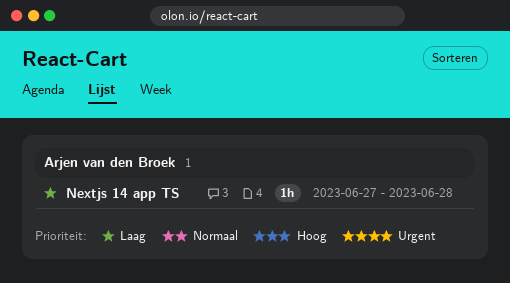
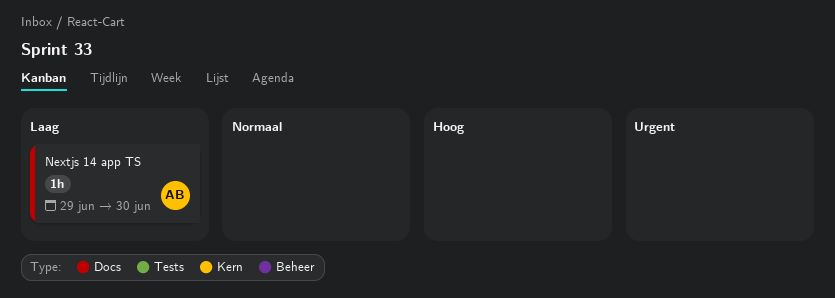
Nextjs 14 app TS, start: Jun 27 -> Jun 29
Nextjs 14 app TS, due: Jun 28 -> Jun 30

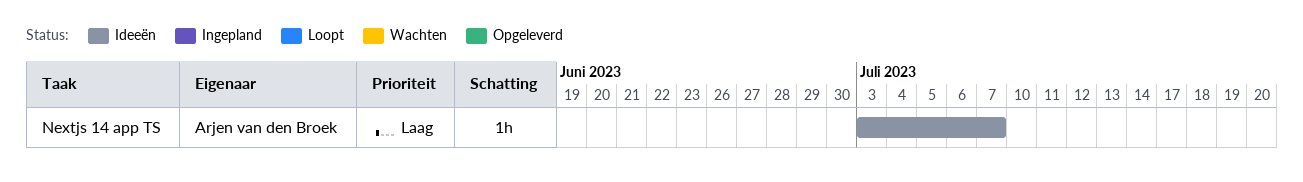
Nextjs 14 app TS, start: Jun 29 -> Jul 3
Nextjs 14 app TS, due: Jun 30 -> Jul 7

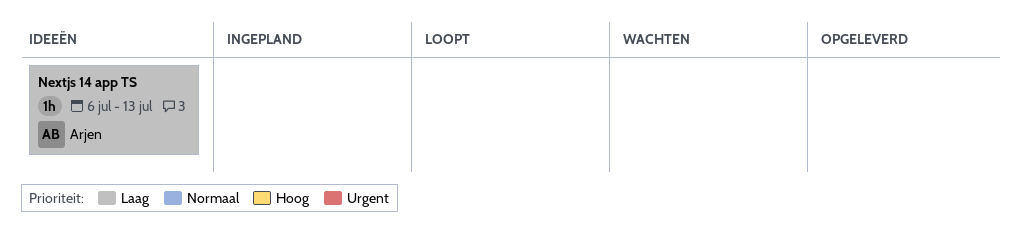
Nextjs 14 app TS, start: Jul 3 -> Jul 6
Nextjs 14 app TS, due: Jul 7 -> Jul 13

